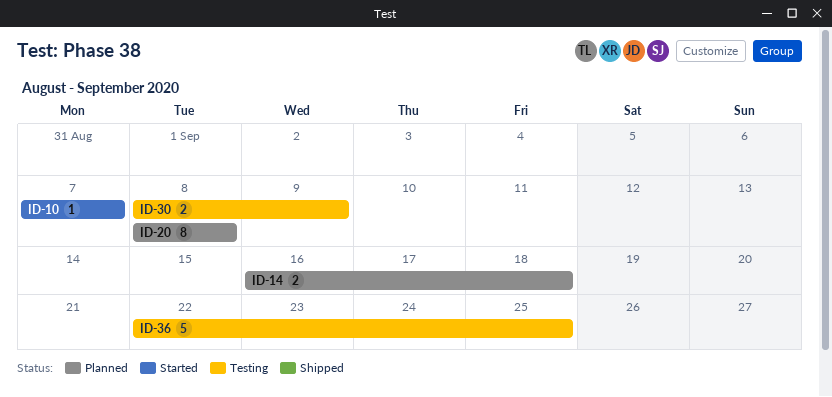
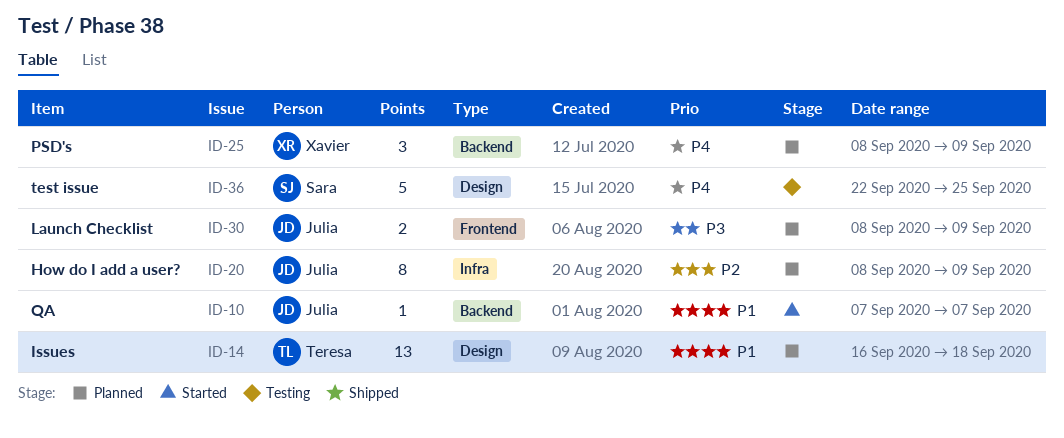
ID-14, estimate: 2 -> 13
ID-20, due: Sep 8 -> Sep 9
ID-25: none -> present
ID-30, status: Testing -> Planned

